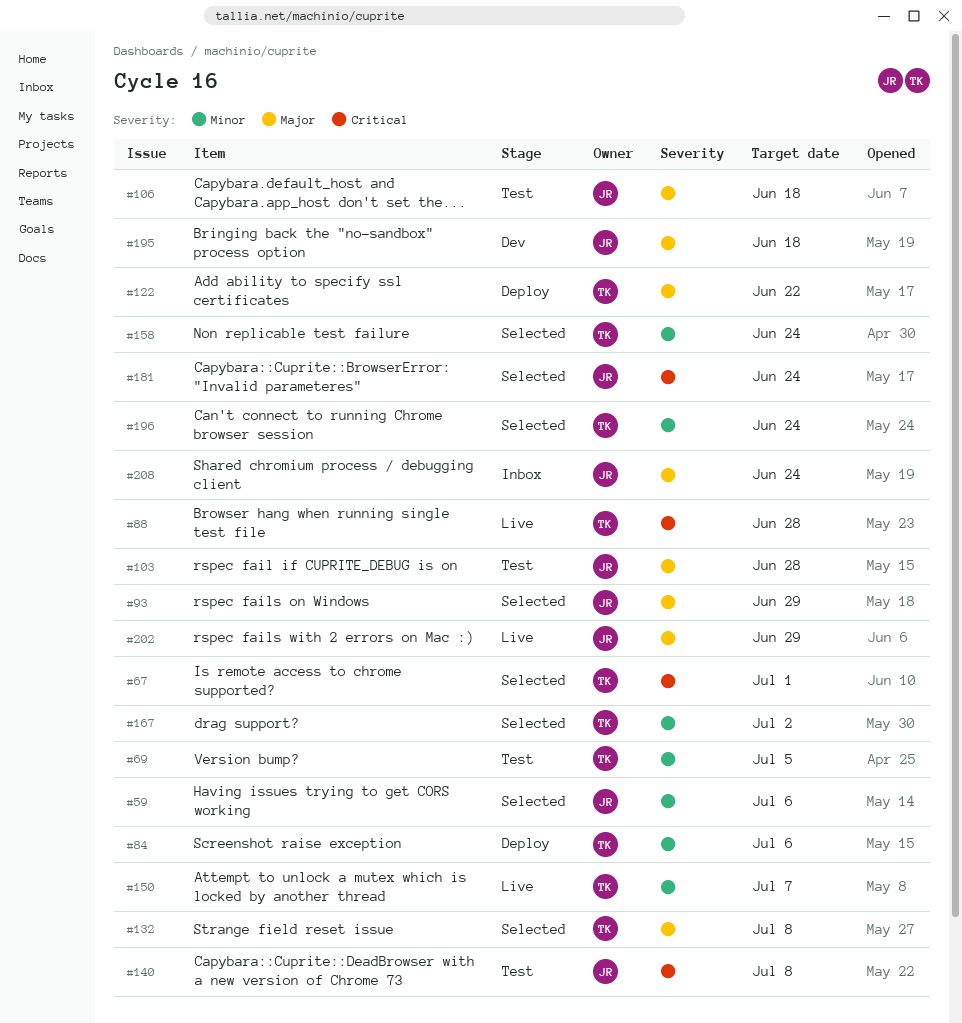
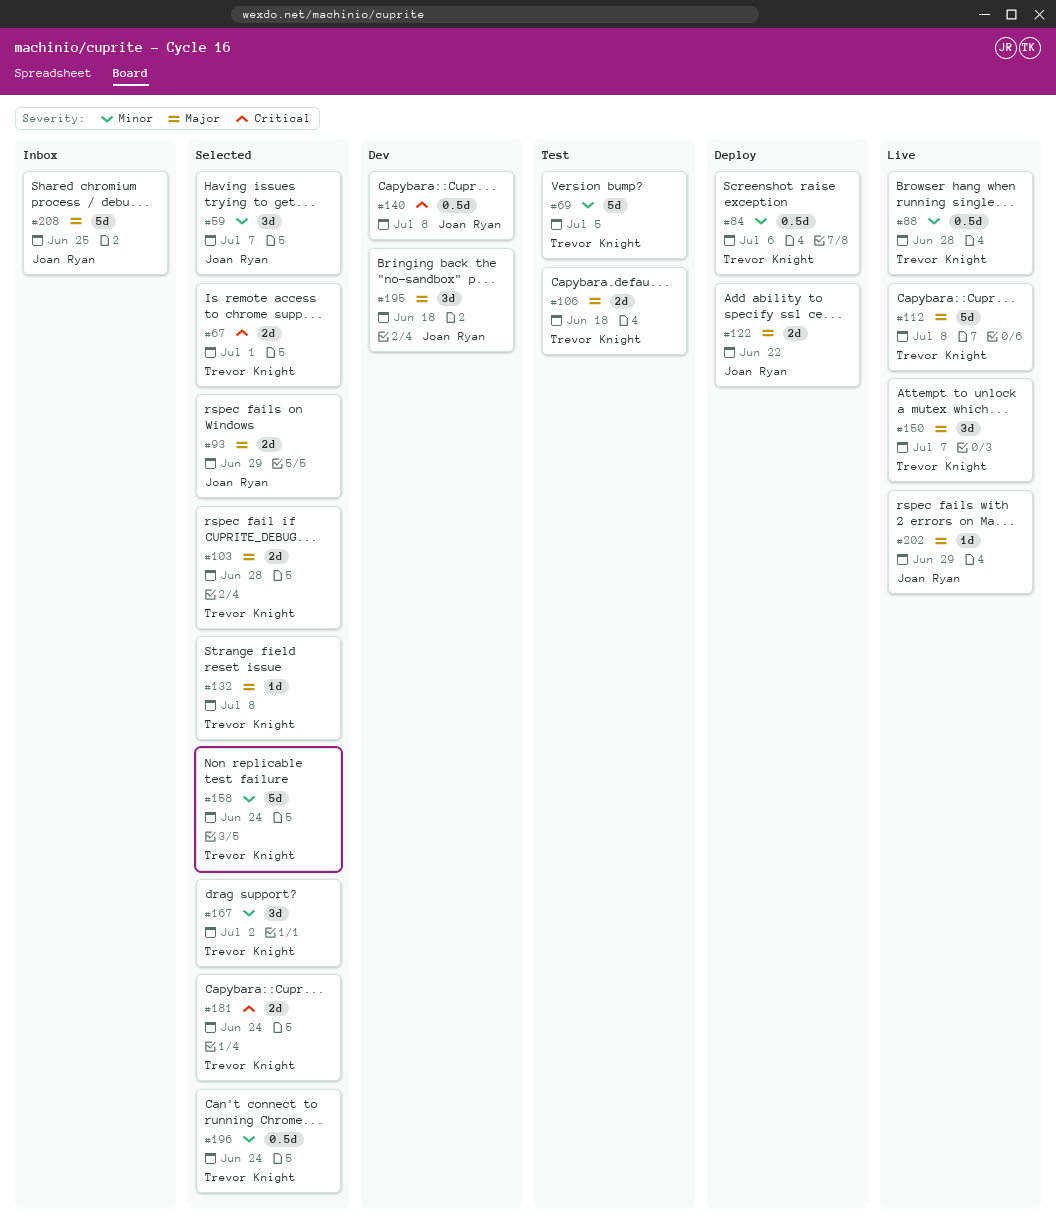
#59, due: Jul 6 -> Jul 7
#88, priority: Critical -> Minor
#103, status: Test -> Selected
#103, owner: Joan Ryan -> Trevor Knight
#106, owner: Joan Ryan -> Trevor Knight
#112: none -> present
#122, owner: Trevor Knight -> Joan Ryan
#140, status: Test -> Dev
#150, priority: Minor -> Major
#181, owner: Joan Ryan -> Trevor Knight
#208, due: Jun 24 -> Jun 25

